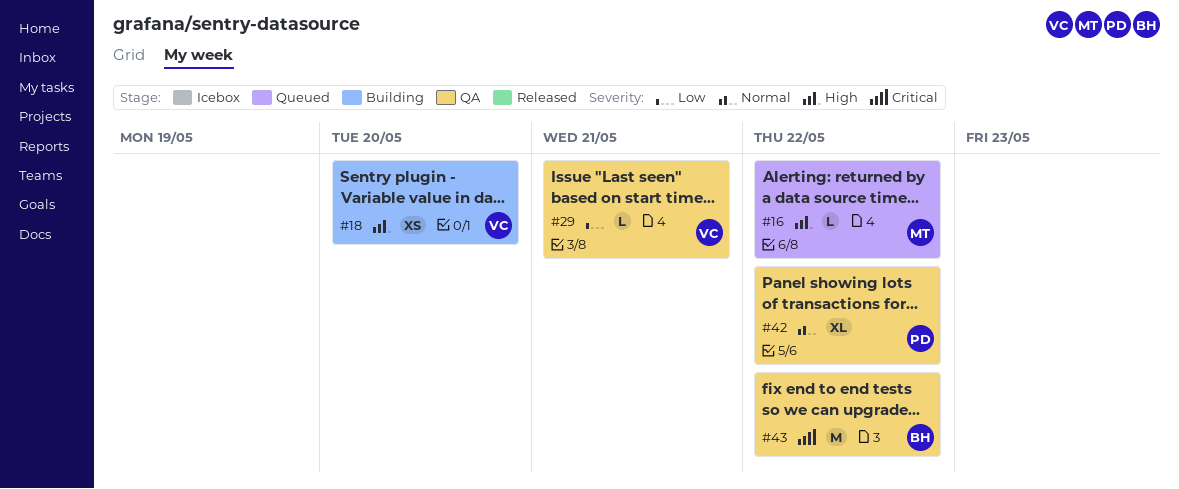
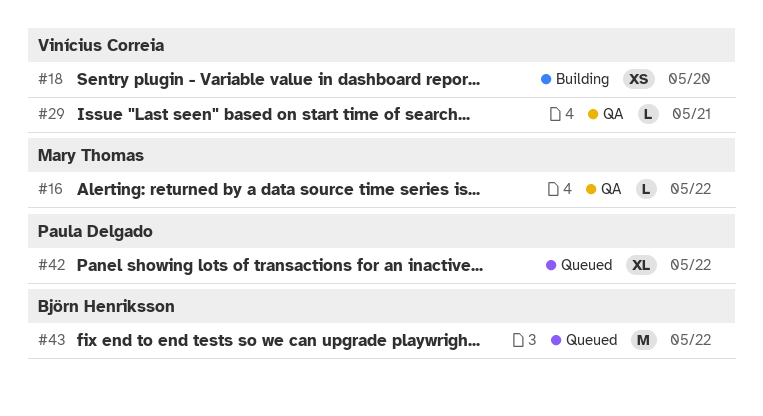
#16, status: Queued -> QA
#42, status: QA -> Queued
#43, status: QA -> Queued

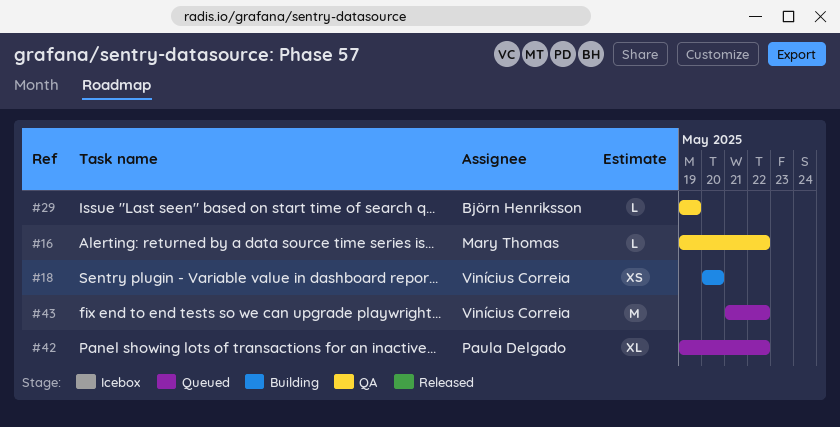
#29, owner: Vinícius Correia -> Björn Henriksson
#29, due: May 21 -> May 19
#43, owner: Björn Henriksson -> Vinícius Correia

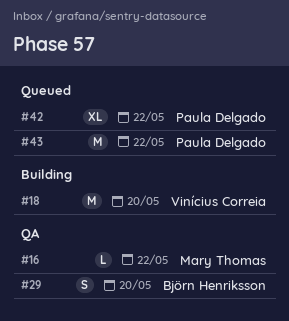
#18, estimate: XS -> M
#29, estimate: L -> S
#29, due: May 19 -> May 20
#43, owner: Vinícius Correia -> Paula Delgado

